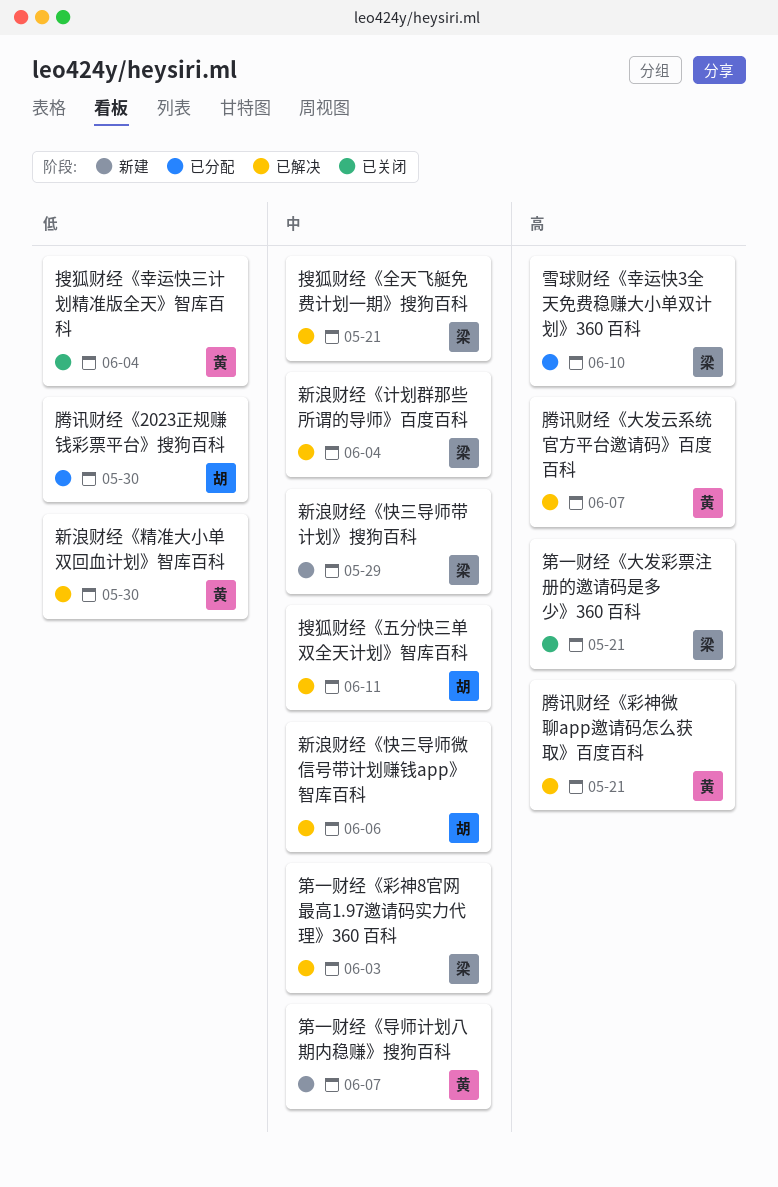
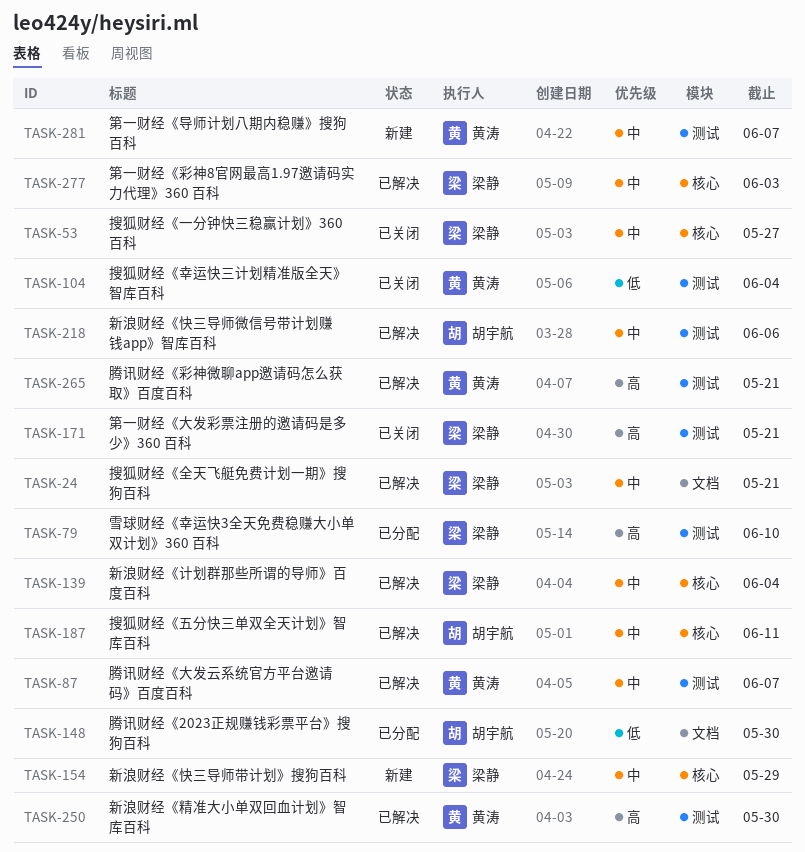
搜狐财经《一分钟快三稳赢计划》360 百科: none -> present
新浪财经《精准大小单双回血计划》智库百科, priority: 低 -> 高
腾讯财经《大发云系统官方平台邀请码》百度百科, priority: 高 -> 中

